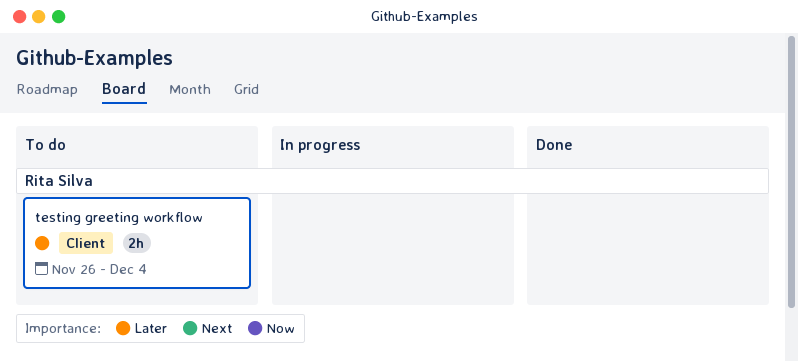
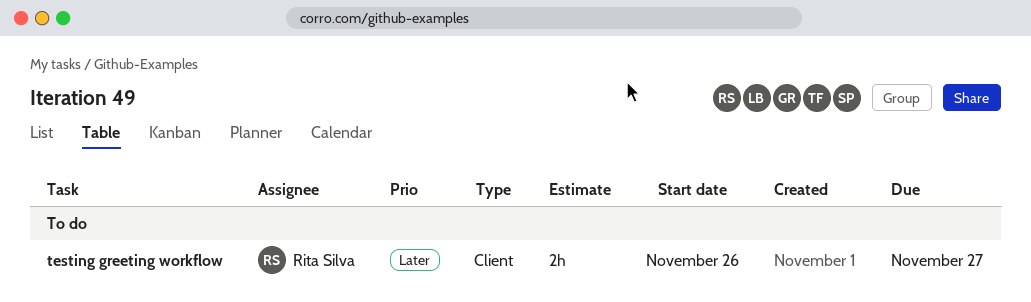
testing greeting workflow, due: Dec 4 -> Nov 27

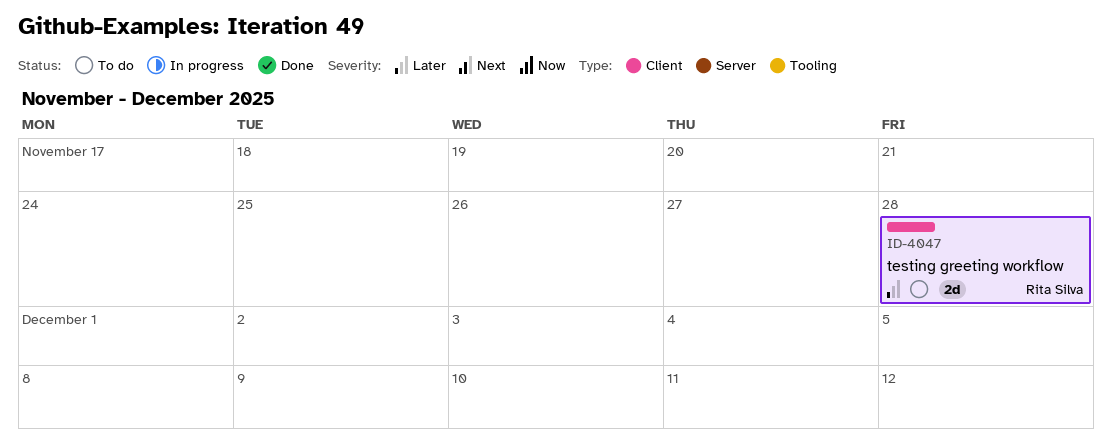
testing greeting workflow, estimate: 2h -> 2d
testing greeting workflow, due: Nov 27 -> Nov 28

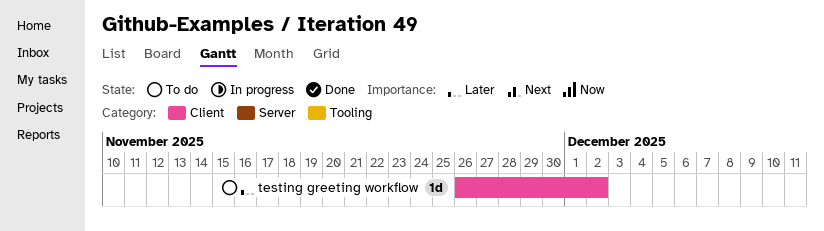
testing greeting workflow, estimate: 2d -> 1d
testing greeting workflow, due: Nov 28 -> Dec 2

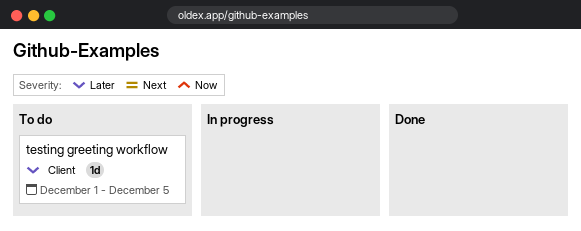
testing greeting workflow, start: Nov 26 -> Dec 1
testing greeting workflow, due: Dec 2 -> Dec 5

